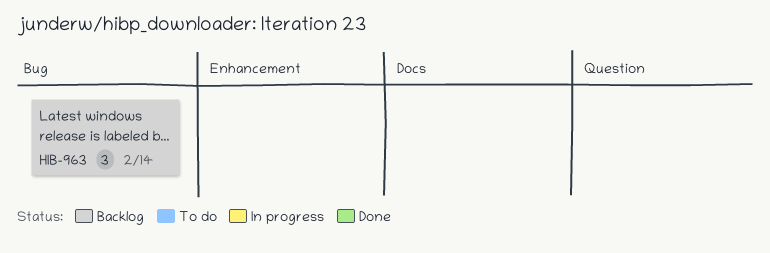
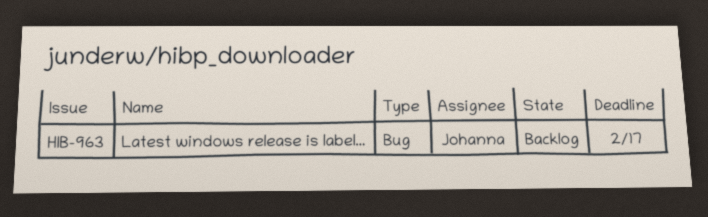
HIB-963, due: Feb 14 -> Feb 17

